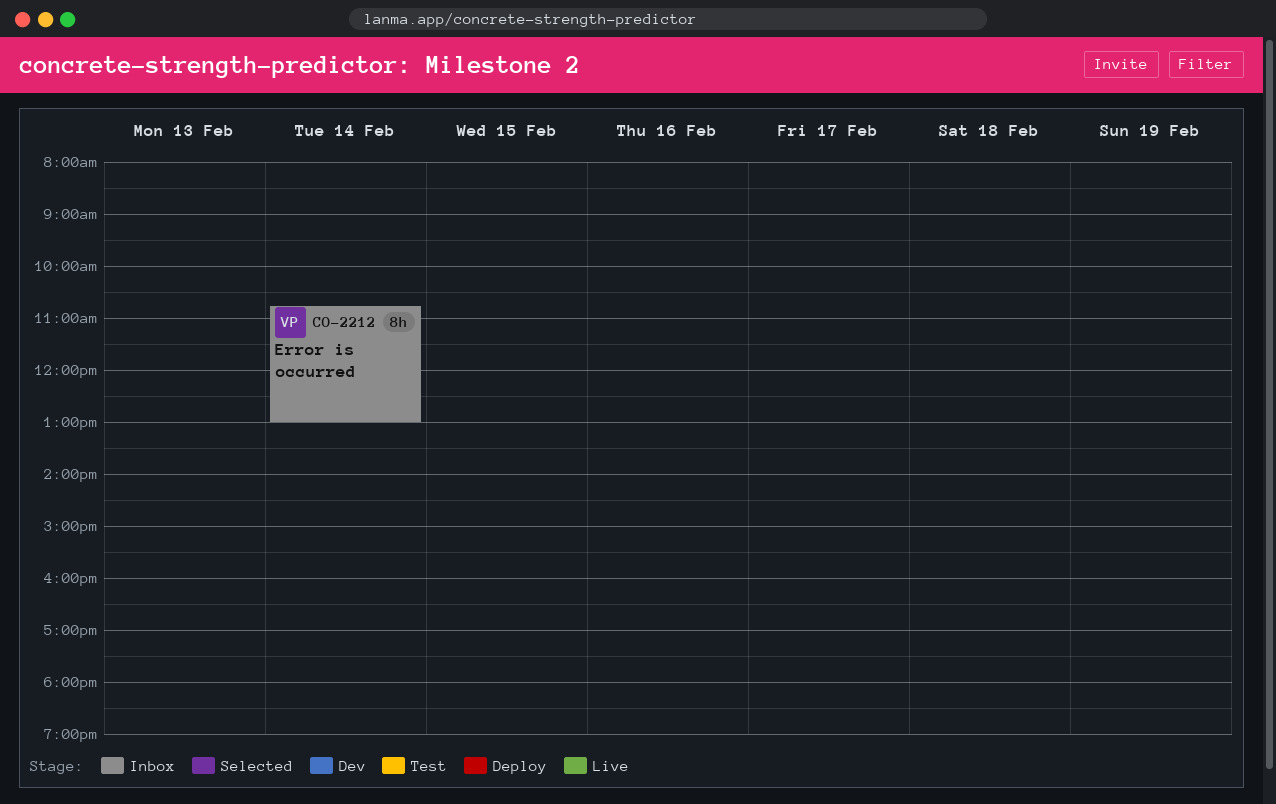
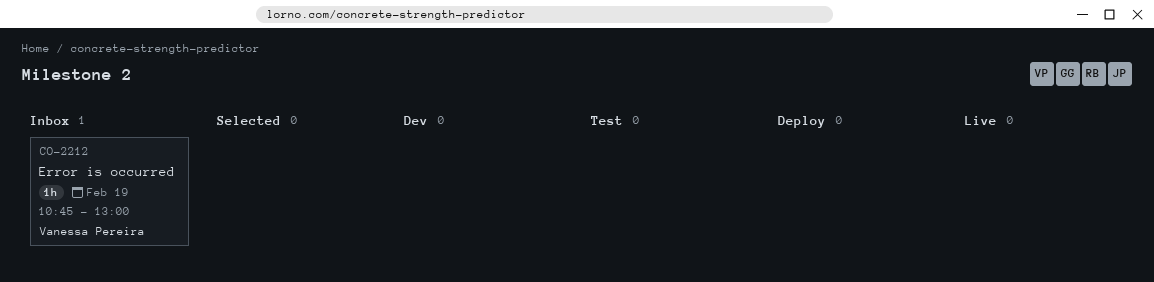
CO-2212, estimate: 8h -> 1h
CO-2212, day: Feb 14 -> Feb 19

